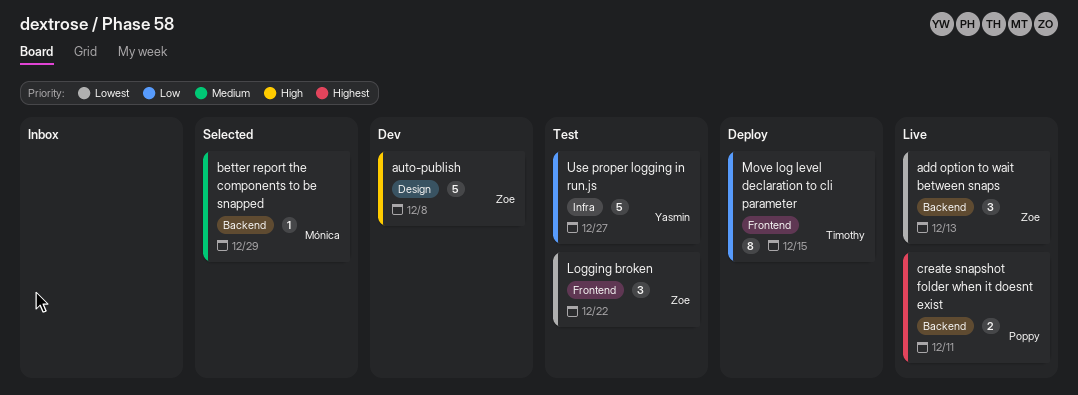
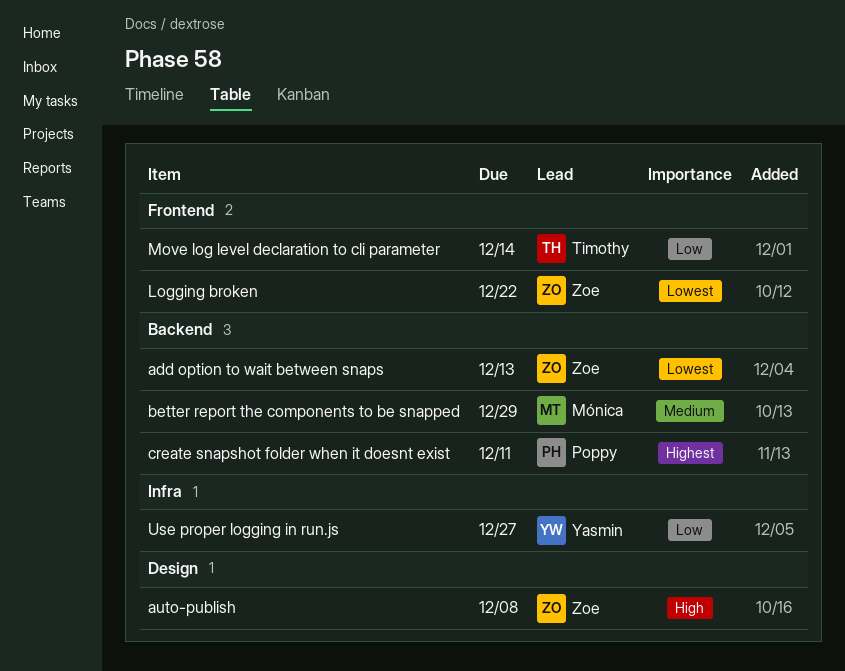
Move log level declaration to cli parameter, due: Dec 15 -> Dec 14

